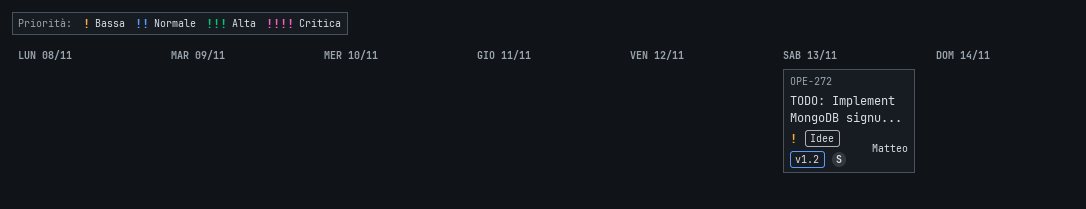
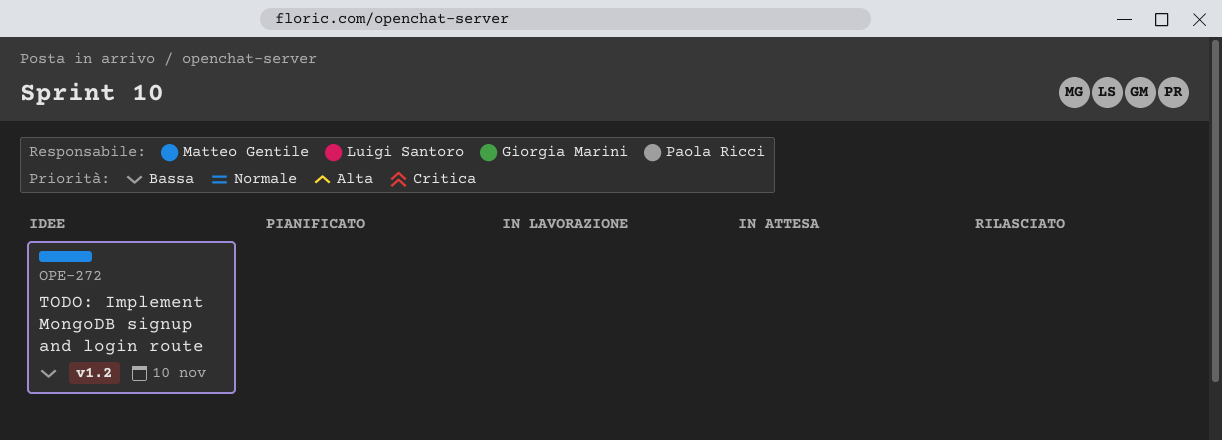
OPE-272, due: Nov 13 -> Nov 10

